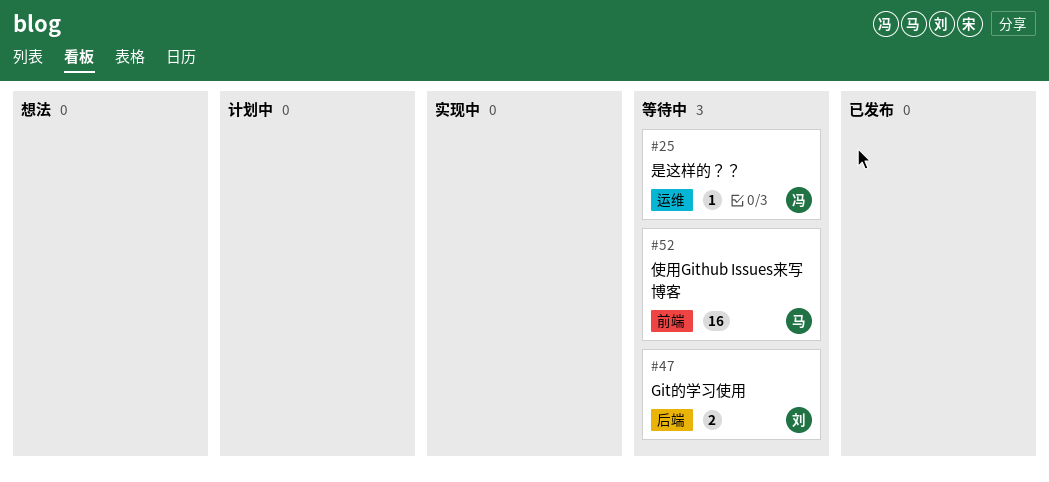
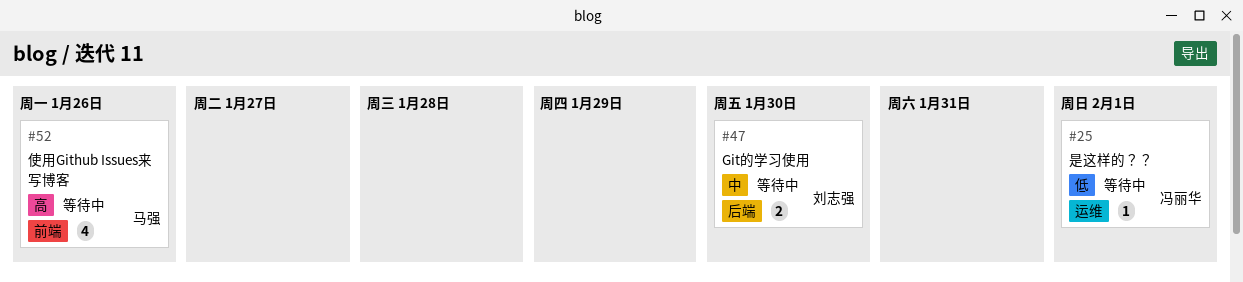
#52, estimate: 16 -> 4

